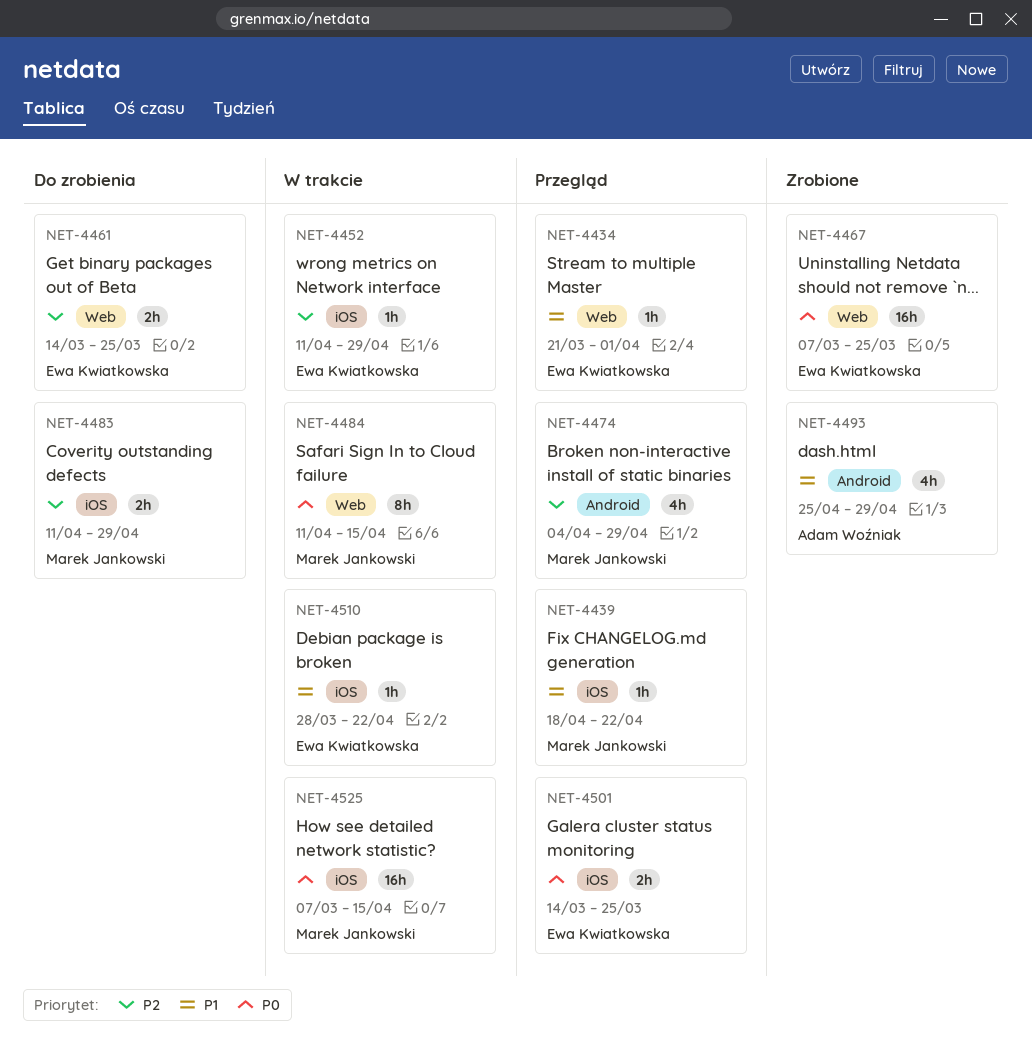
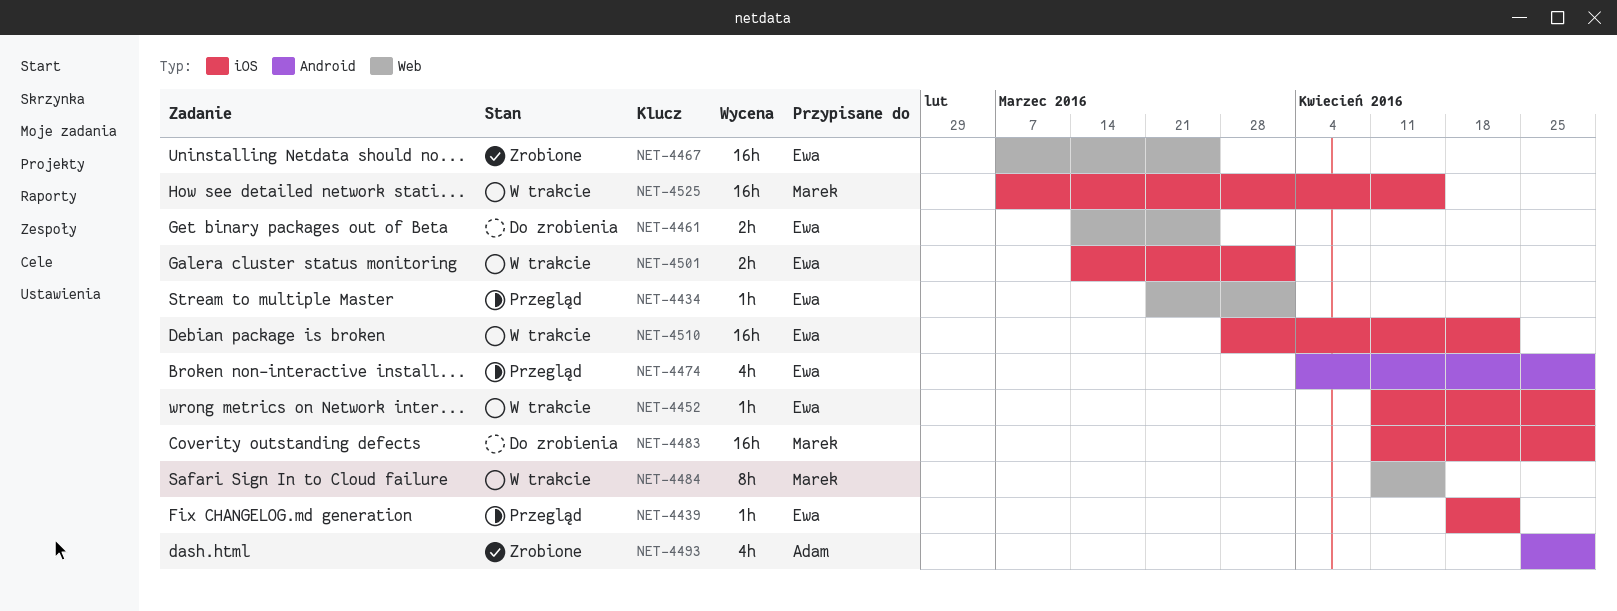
NET-4439, owner: Marek Jankowski -> Ewa Kwiatkowska
NET-4474, owner: Marek Jankowski -> Ewa Kwiatkowska
NET-4483, estimate: 2h -> 16h
NET-4501, status: Przegląd -> W trakcie
NET-4501, due: Mar 25 -> Apr 1
NET-4510, estimate: 1h -> 16h

